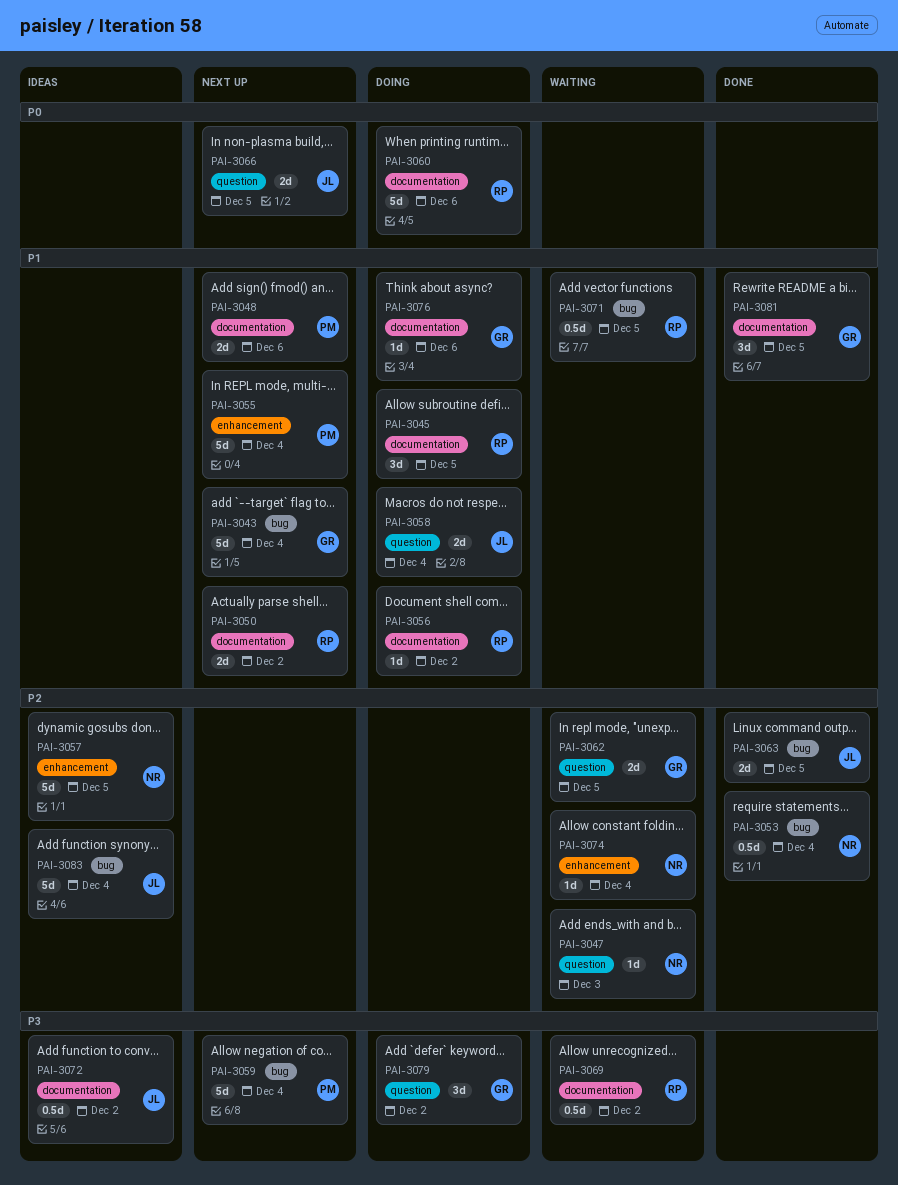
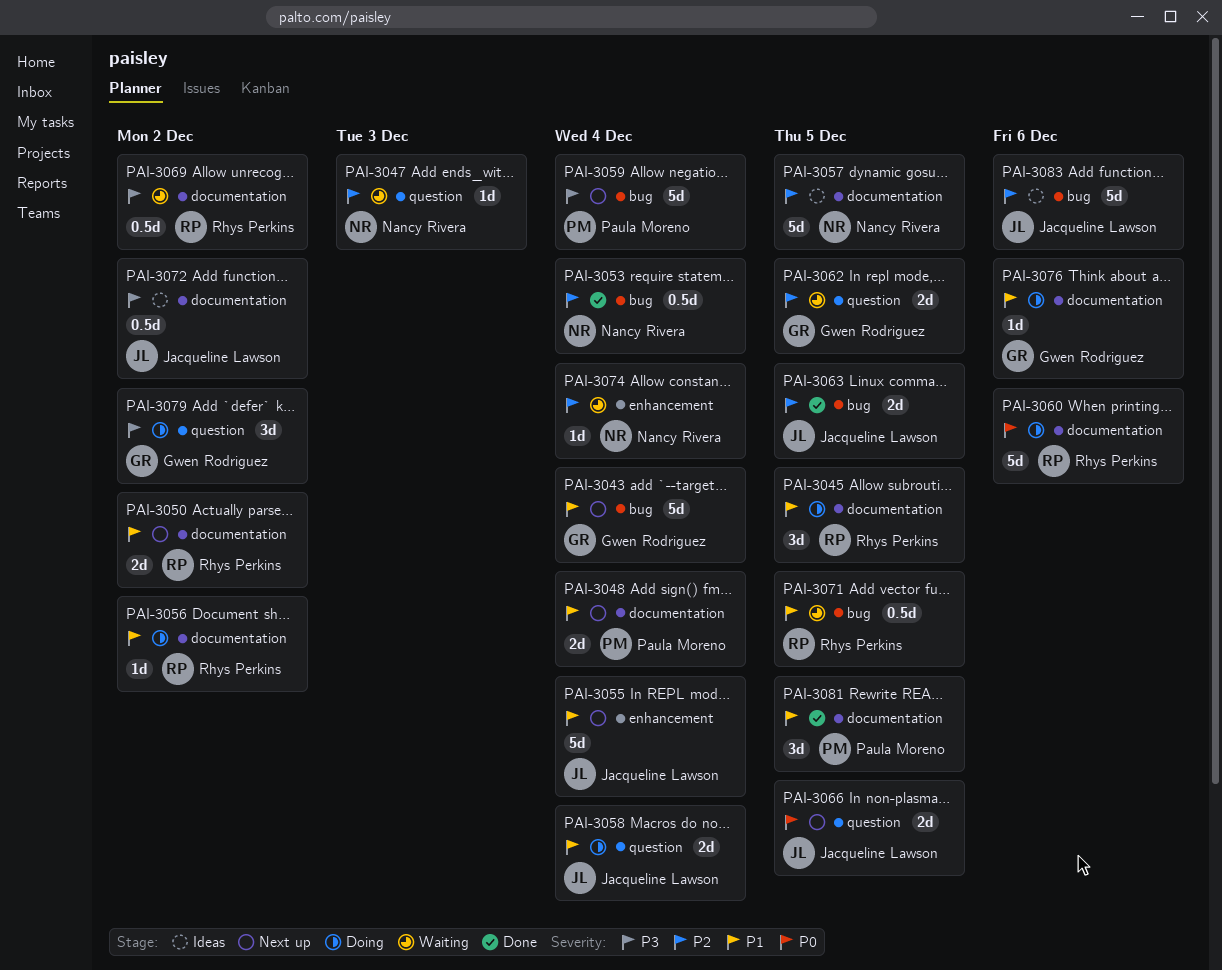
PAI-3048, due: Dec 6 -> Dec 4
PAI-3055, owner: Paula Moreno -> Jacqueline Lawson
PAI-3057, label: enhancement -> documentation
PAI-3081, owner: Gwen Rodriguez -> Paula Moreno
PAI-3083, due: Dec 4 -> Dec 6

